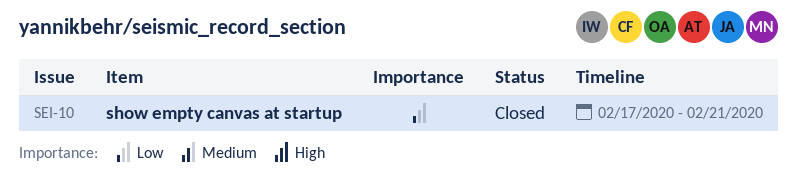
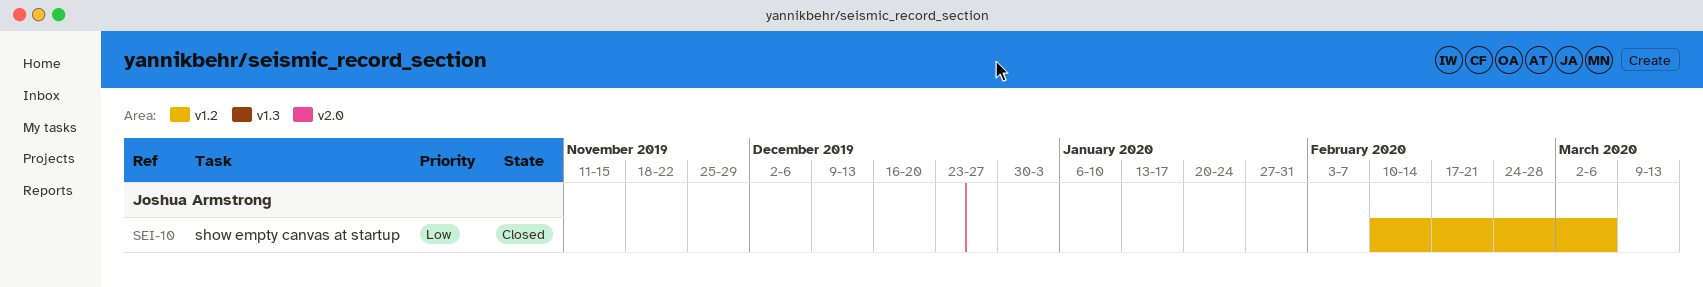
SEI-10, start: Feb 17 -> Feb 10
SEI-10, due: Feb 21 -> Mar 6

